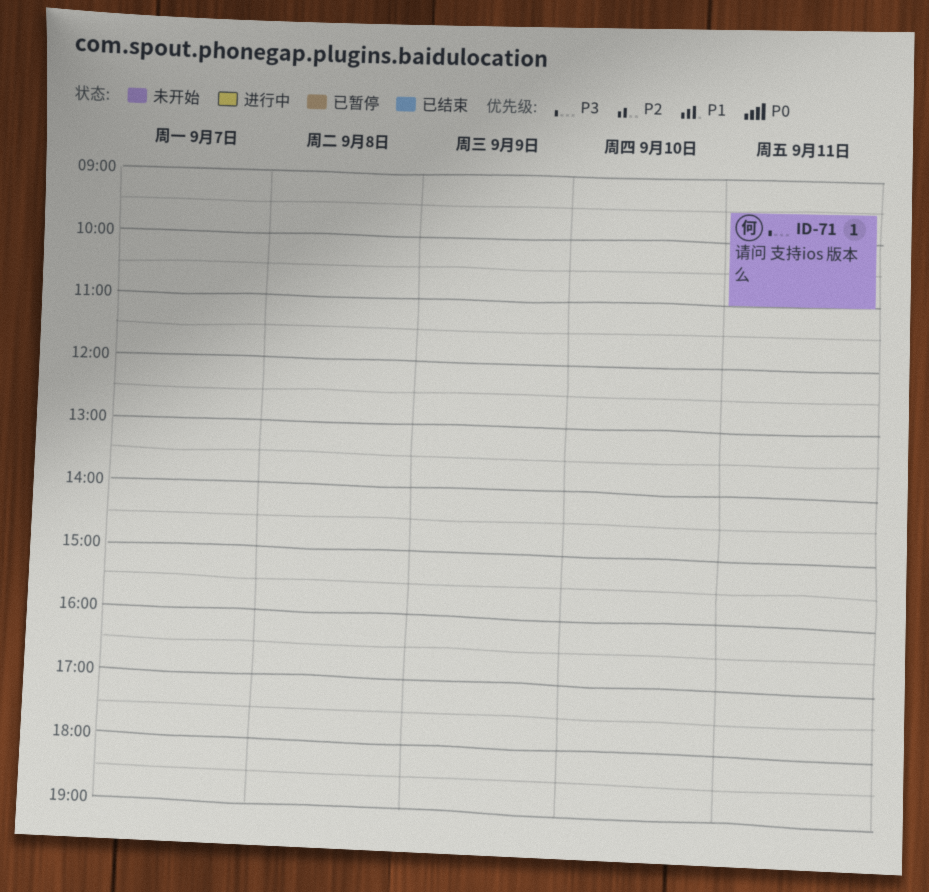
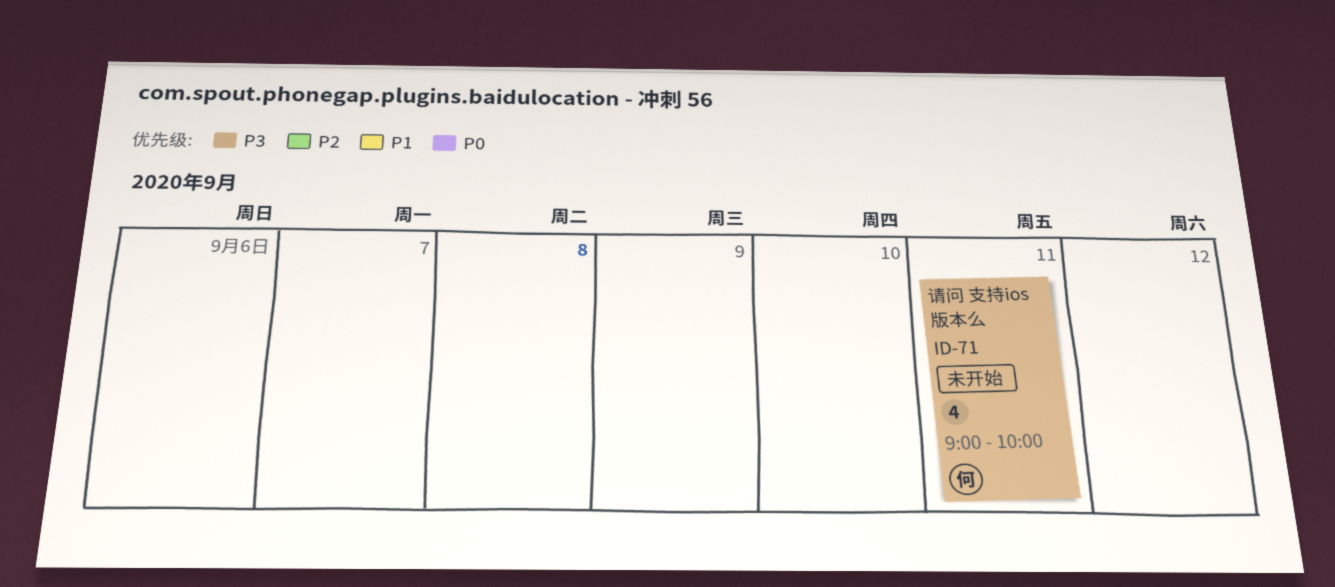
ID-71, estimate: 1 -> 4
ID-71, begins: 09:30 -> 09:00
ID-71, ends: 11:00 -> 10:00

